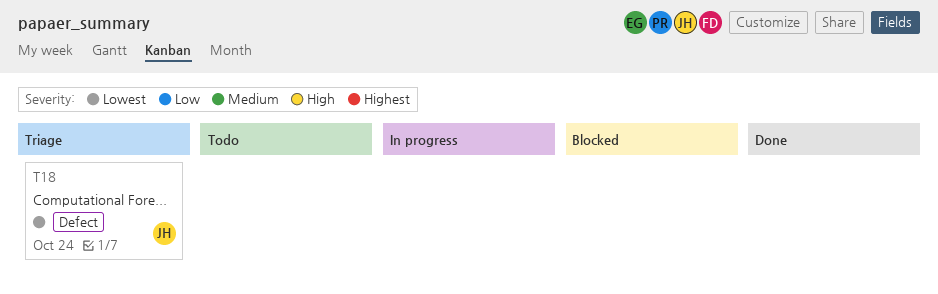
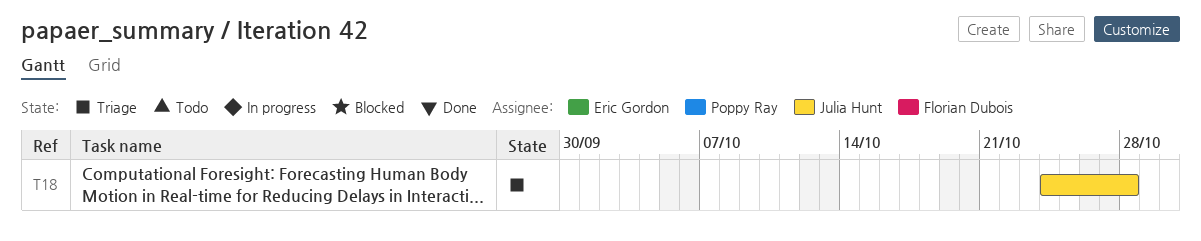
T18, due: Oct 24 -> Oct 28

